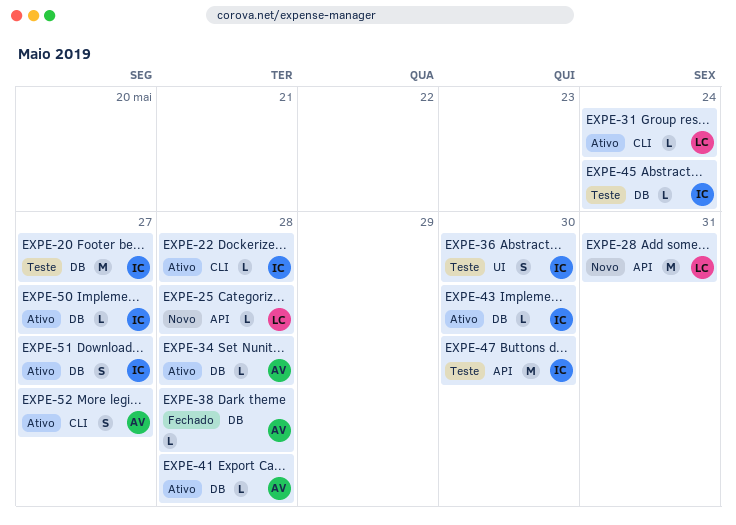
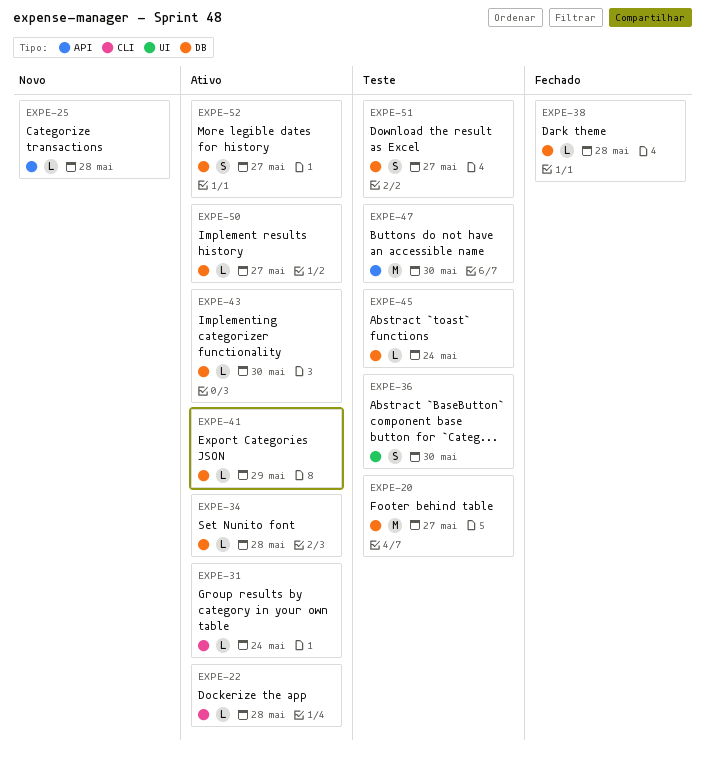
EXPE-28: present -> none
EXPE-41, due: May 28 -> May 29
EXPE-51, status: Ativo -> Teste
EXPE-52, label: CLI -> DB

